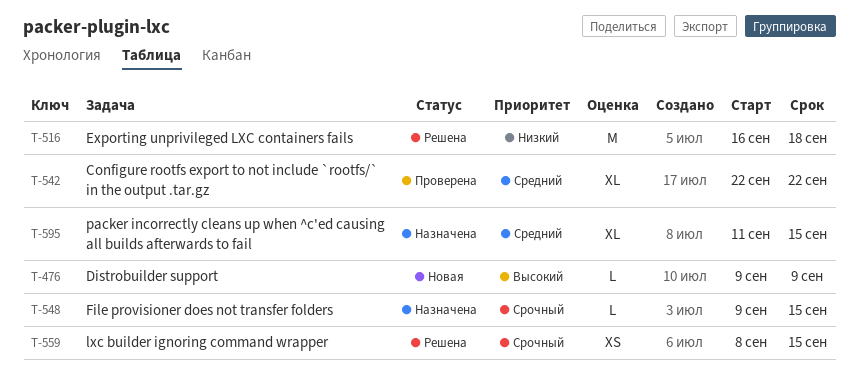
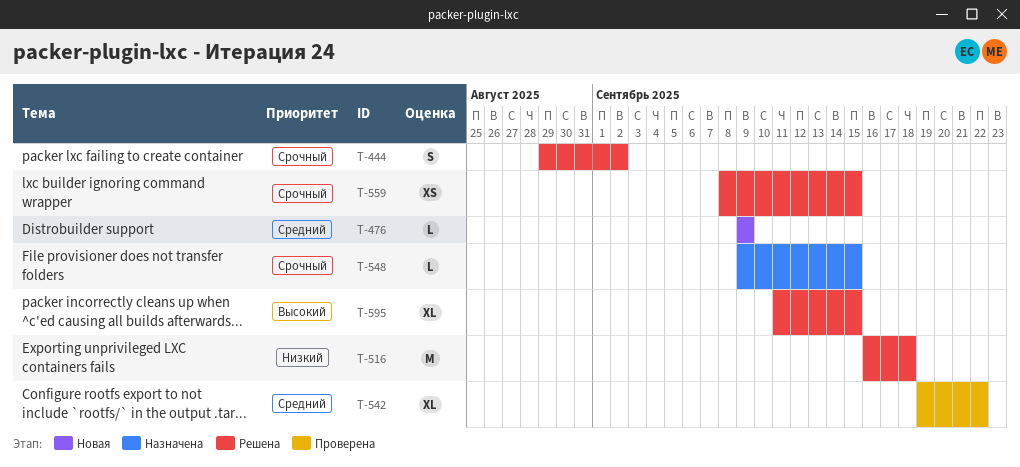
T-444: none -> present
T-476, priority: Высокий -> Средний
T-542, start: Sep 22 -> Sep 19
T-595, status: Назначена -> Решена
T-595, priority: Средний -> Высокий

